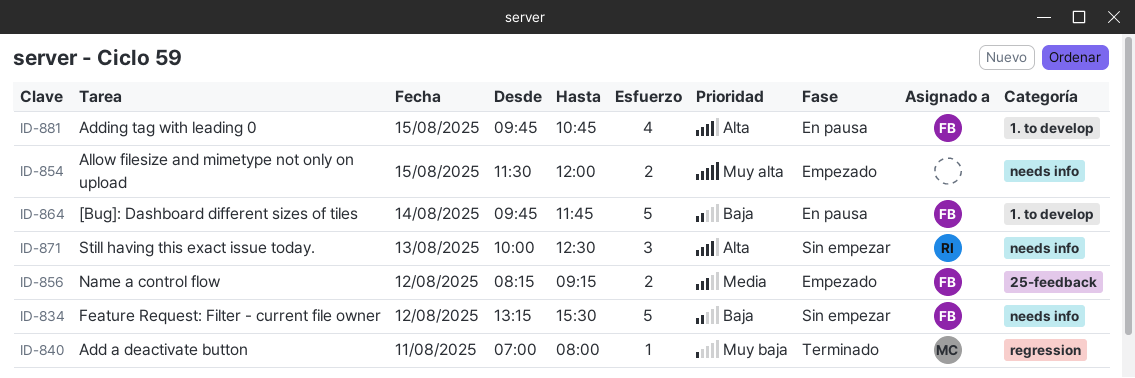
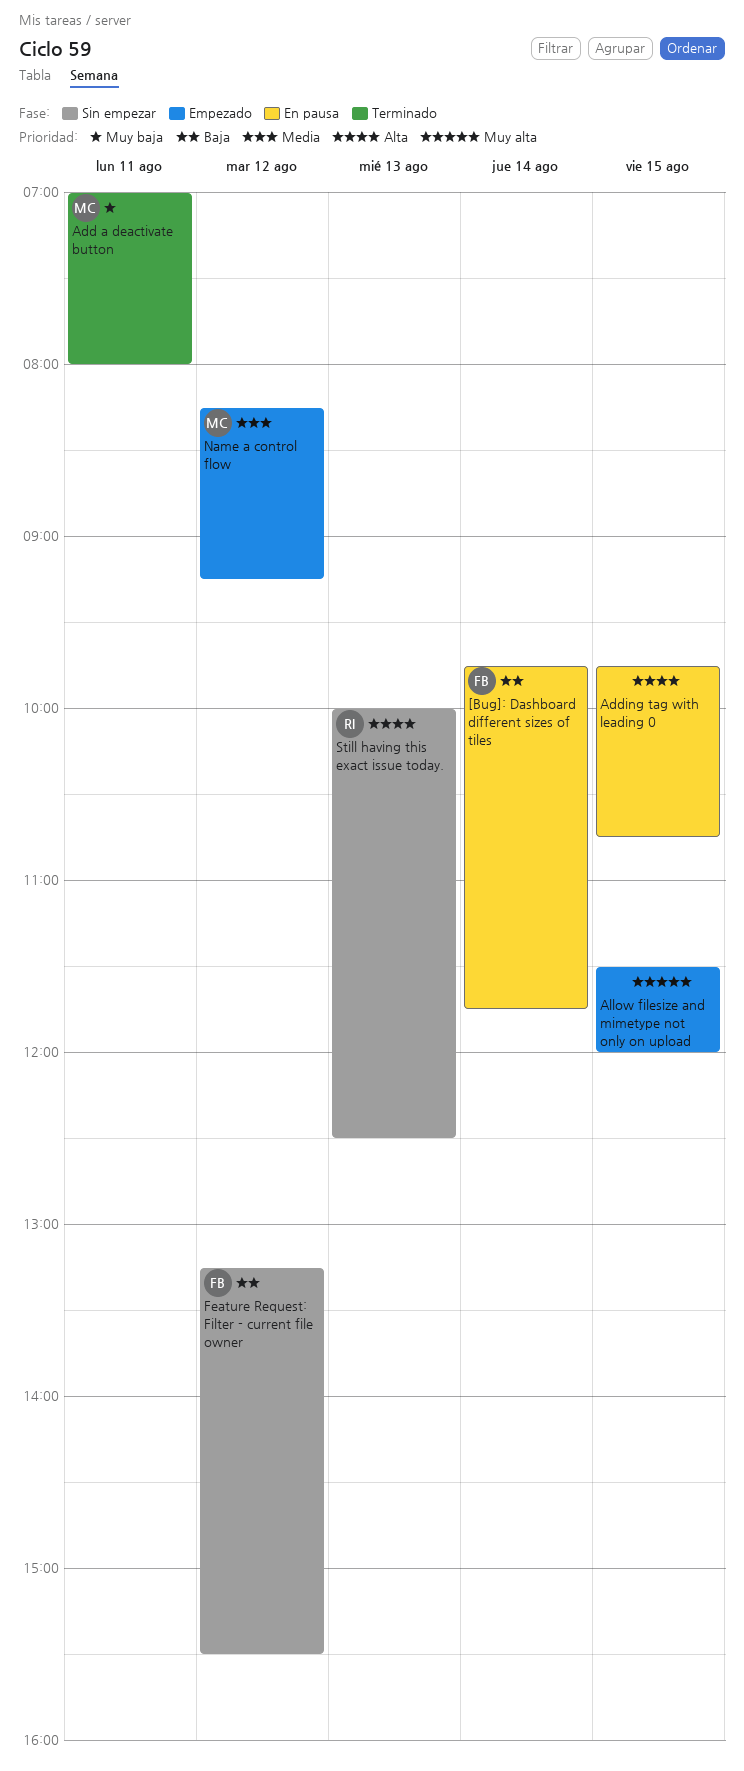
Adding tag with leading 0, owner: FB -> none
Name a control flow, owner: FB -> MC

